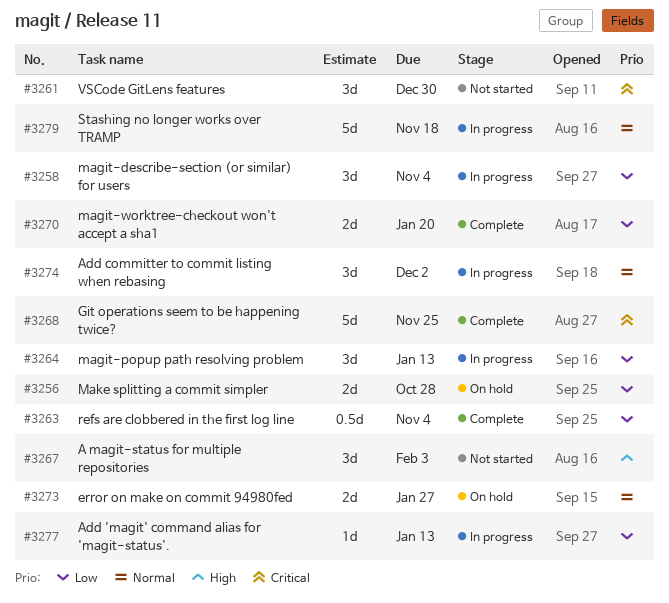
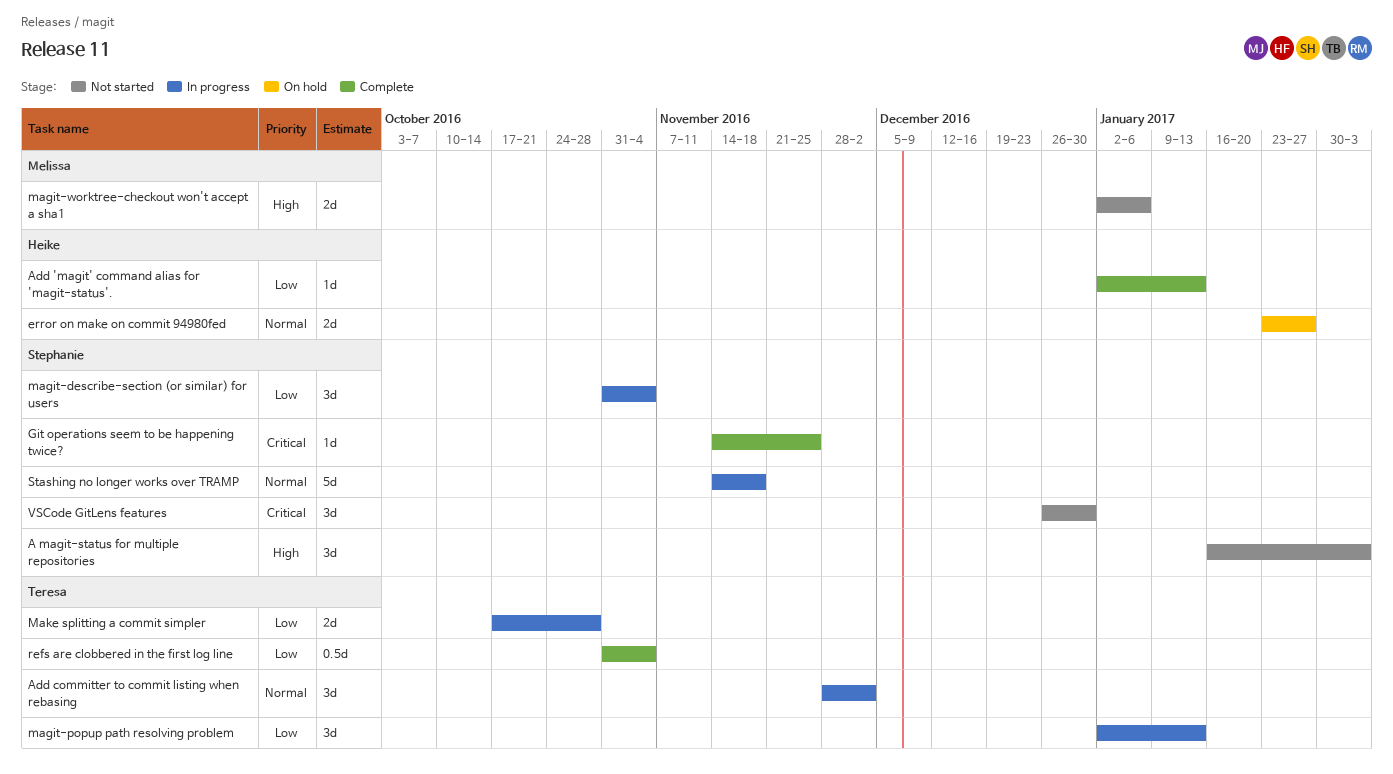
Add 'magit' command alias for 'magit-status'., status: In progress -> Complete
Git operations seem to be happening twice?, estimate: 5d -> 1d
magit-worktree-checkout won't accept a sha1, status: Complete -> Not started
magit-worktree-checkout won't accept a sha1, priority: Low -> High
magit-worktree-checkout won't accept a sha1, due: Jan 20 -> Jan 6
Make splitting a commit simpler, status: On hold -> In progress

